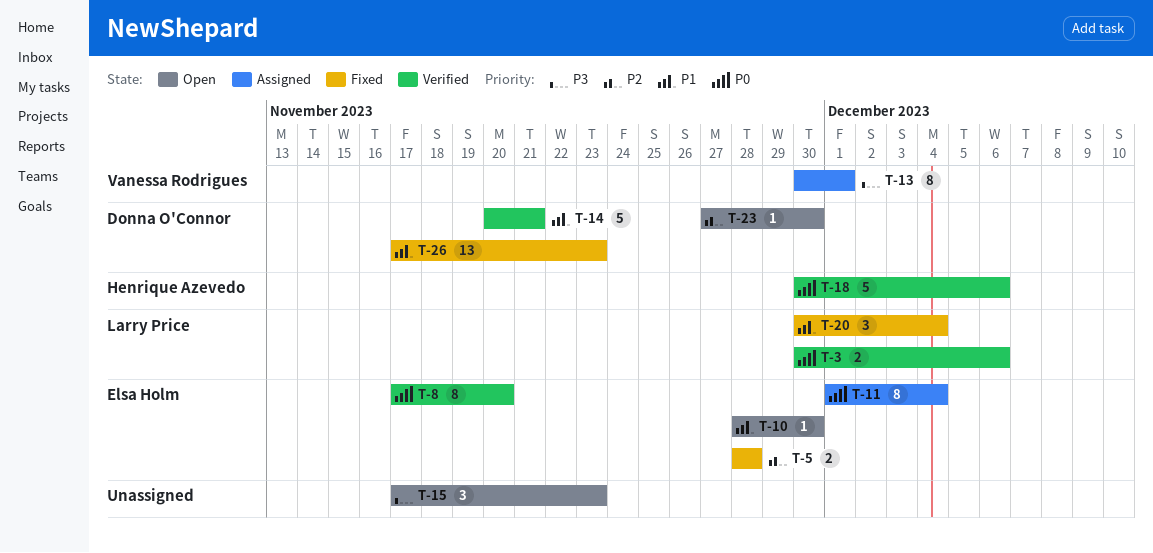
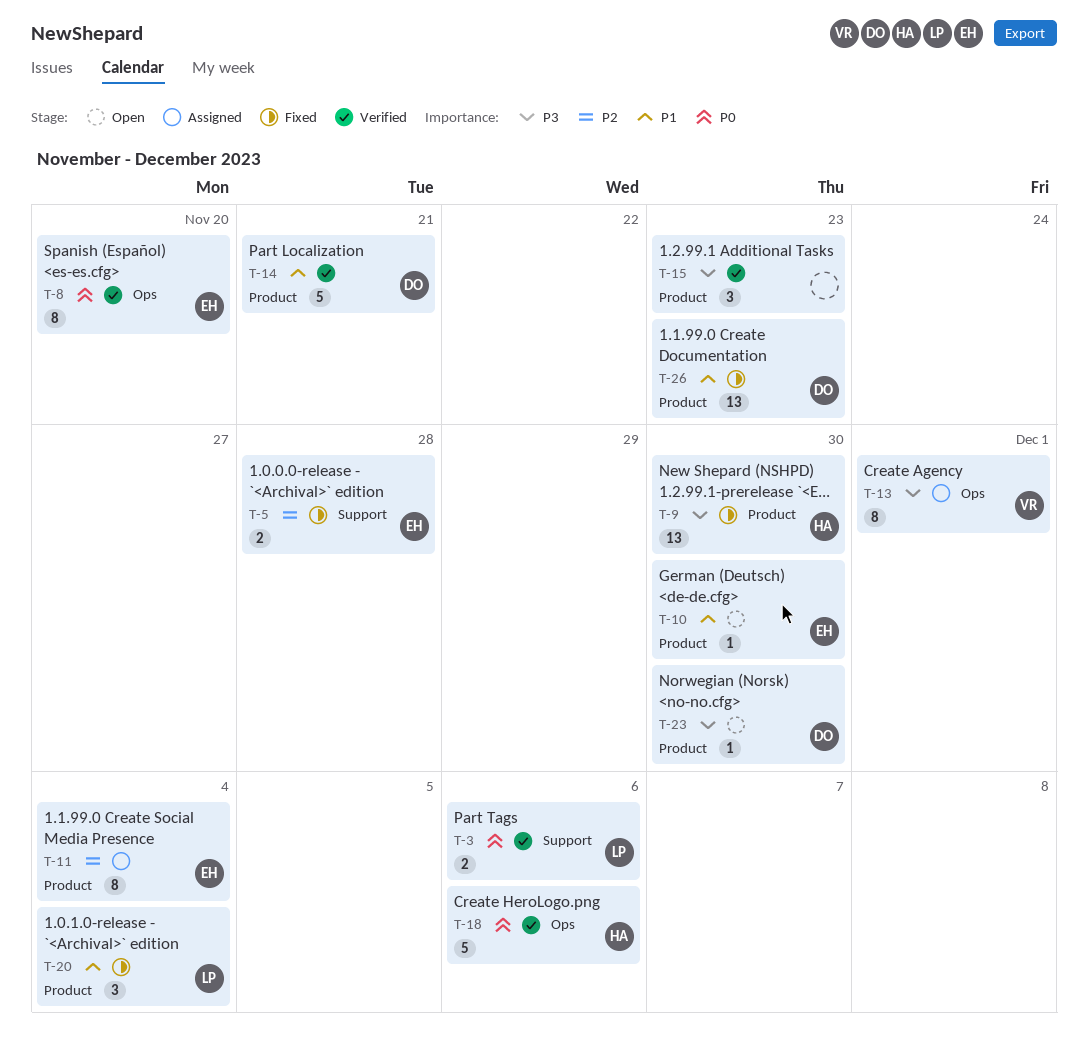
T-9: none -> present
T-11, priority: P0 -> P2
T-15, status: Open -> Verified
T-23, priority: P2 -> P3

